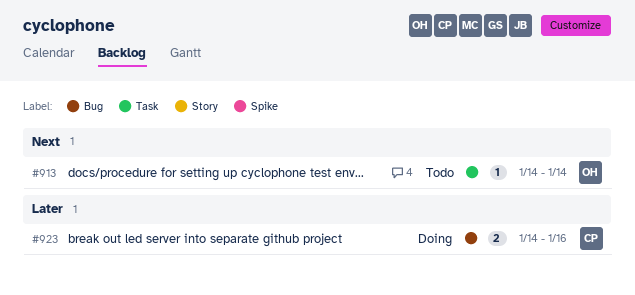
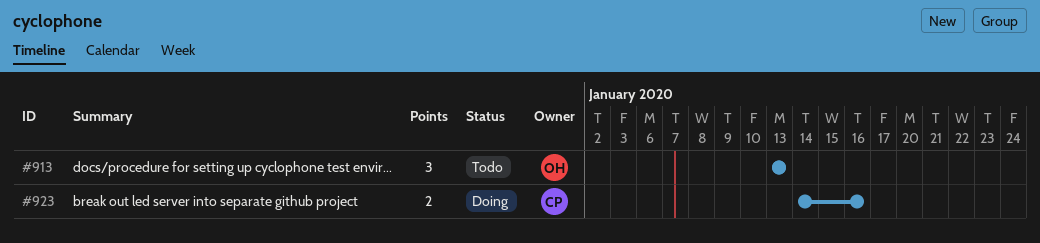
#913, estimate: 1 -> 3
#913, start: Jan 14 -> Jan 13
#913, due: Jan 14 -> Jan 13

